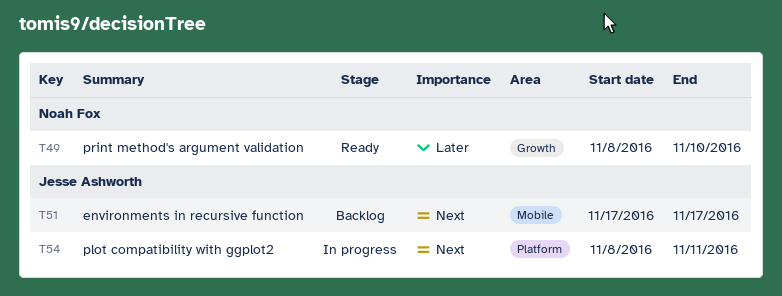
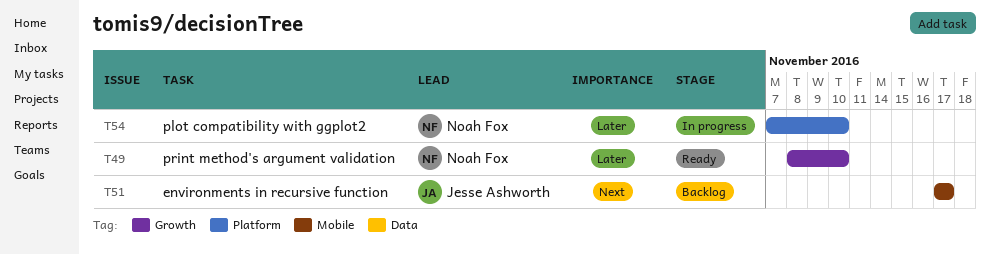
T54, owner: Jesse Ashworth -> Noah Fox
T54, priority: Next -> Later
T54, start: Nov 8 -> Nov 7
T54, due: Nov 11 -> Nov 10

